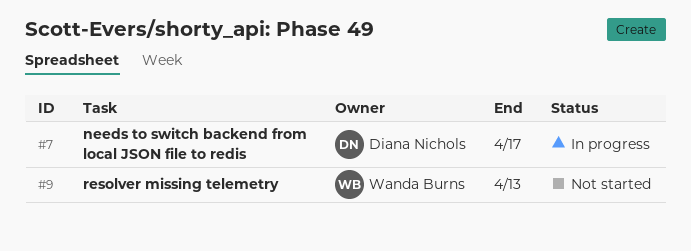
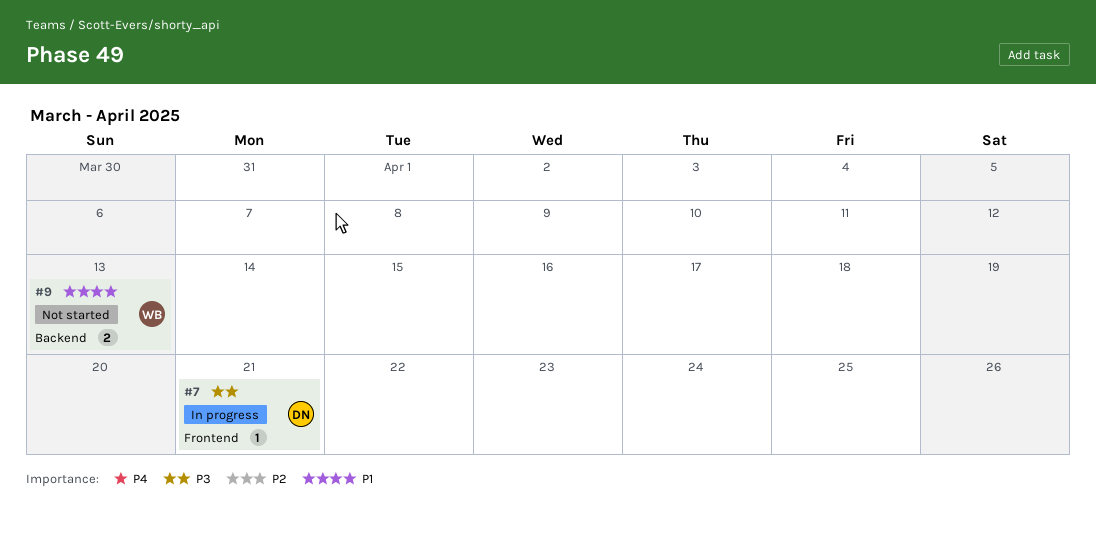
#7, due: Apr 17 -> Apr 21

